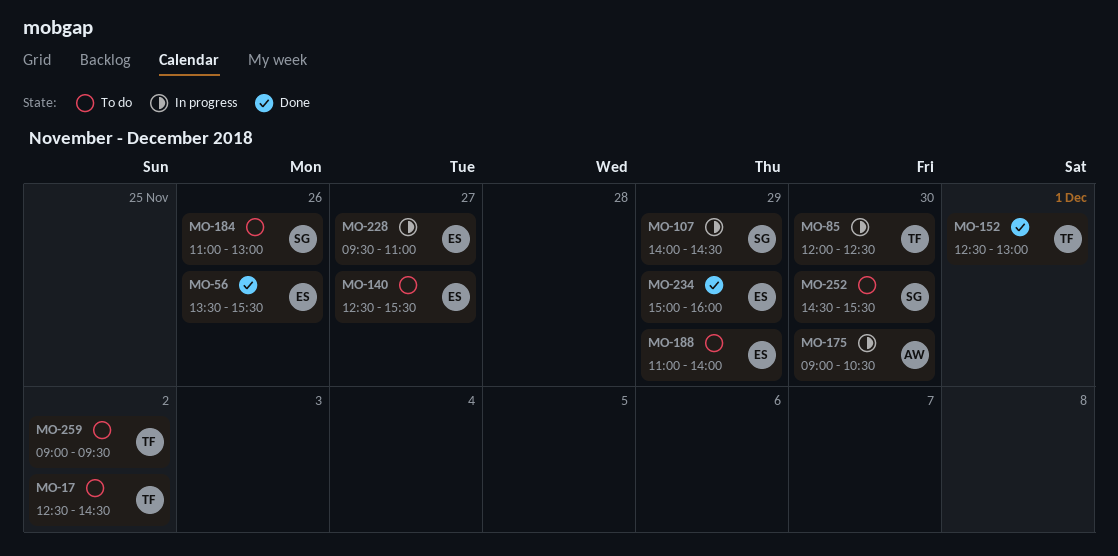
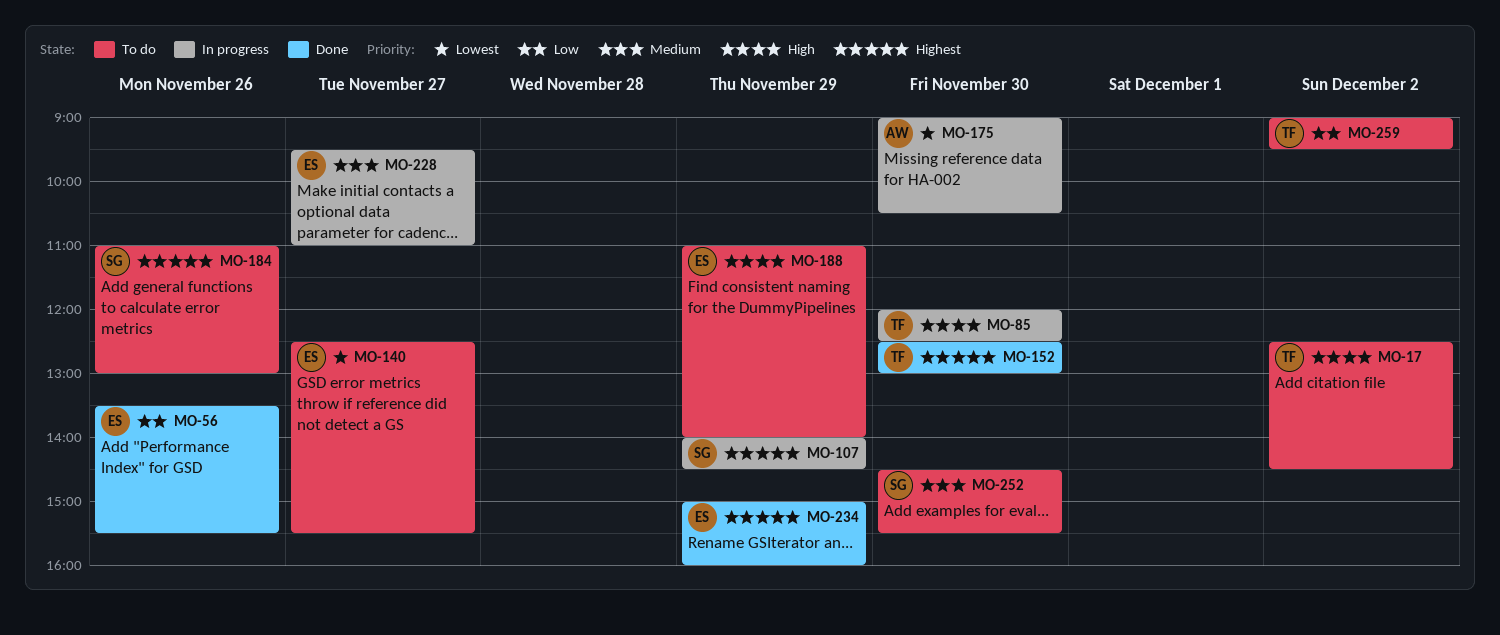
MO-152, day: Dec 1 -> Nov 30

